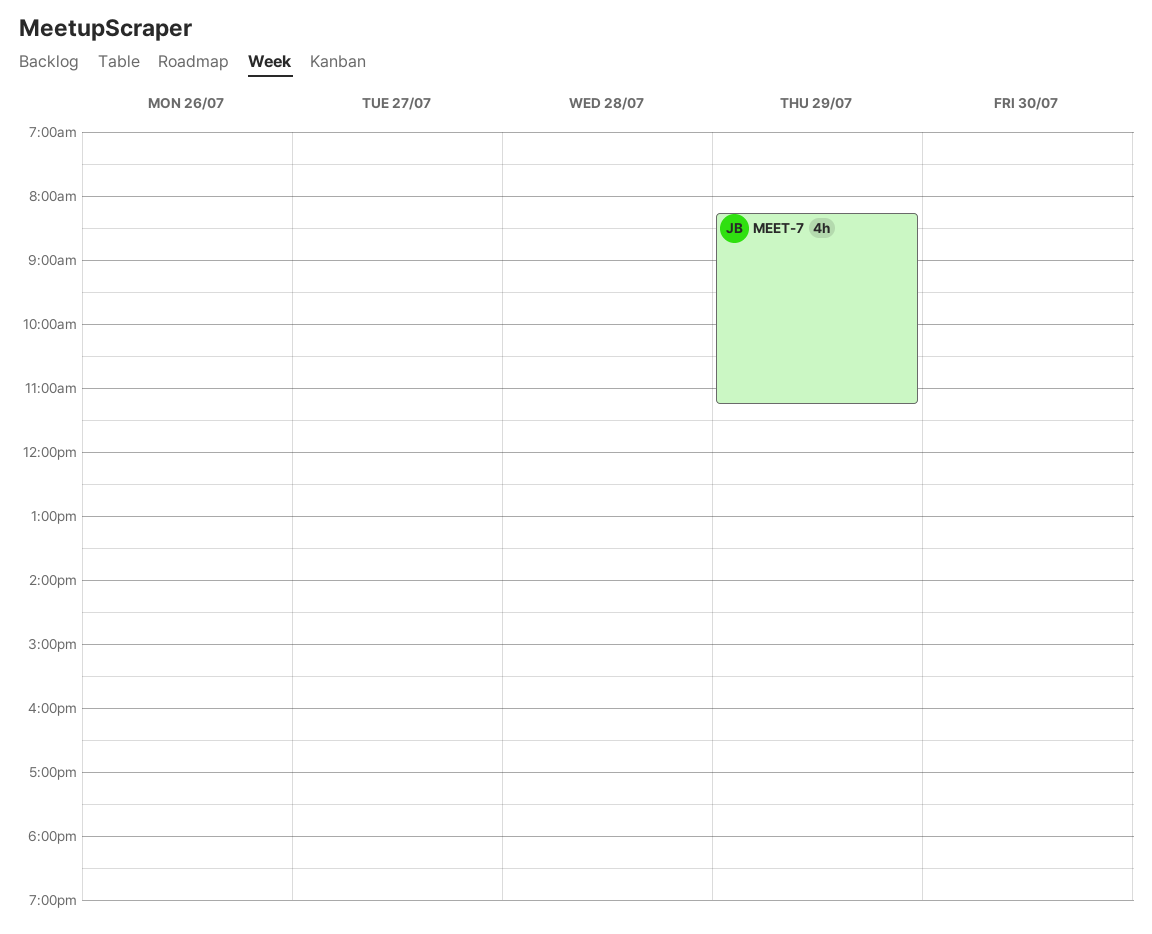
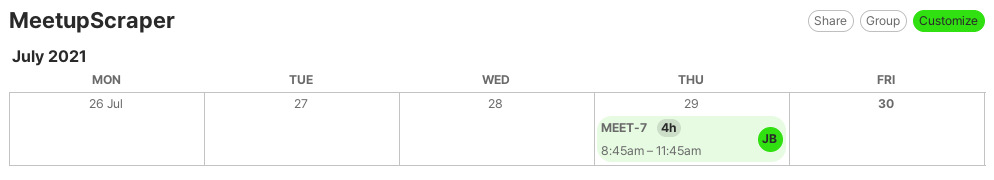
MEET-7, begins: 08:15 -> 08:45
MEET-7, ends: 11:15 -> 11:45

